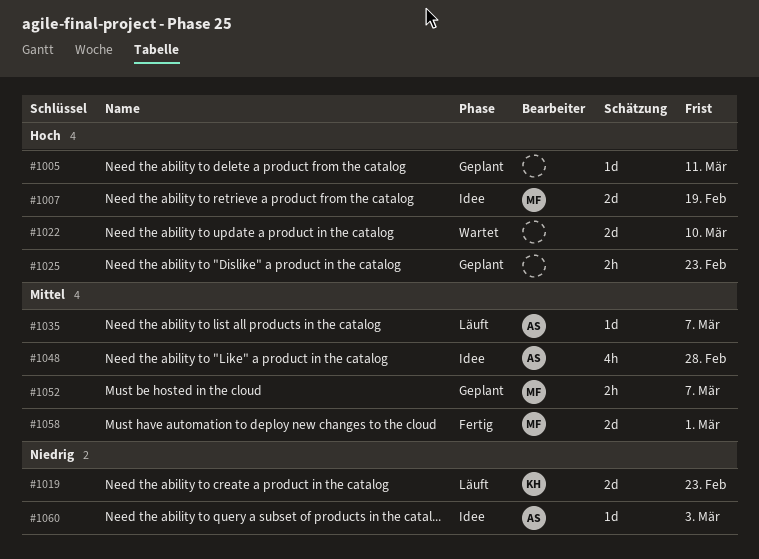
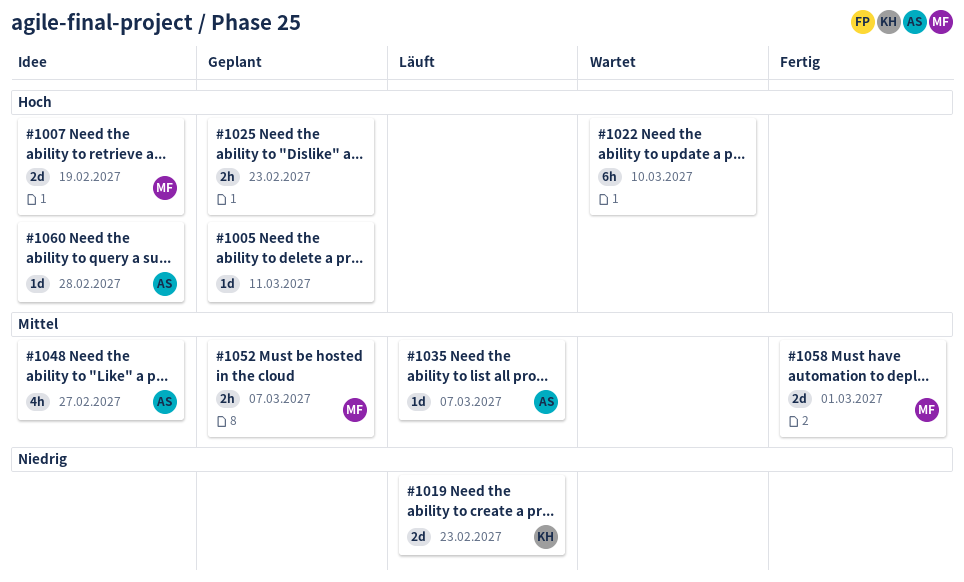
#1022, estimate: 2d -> 6h
#1048, due: Feb 28 -> Feb 27
#1060, priority: Niedrig -> Hoch
#1060, due: Mar 3 -> Feb 28

